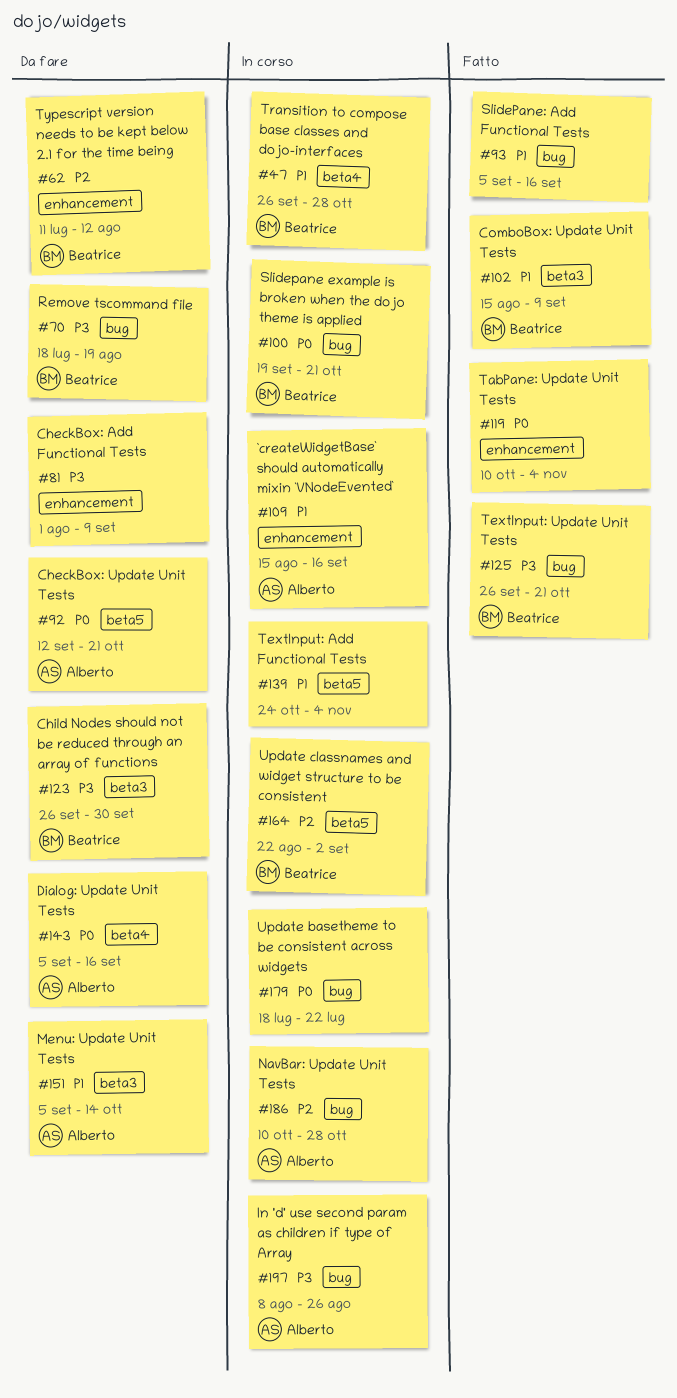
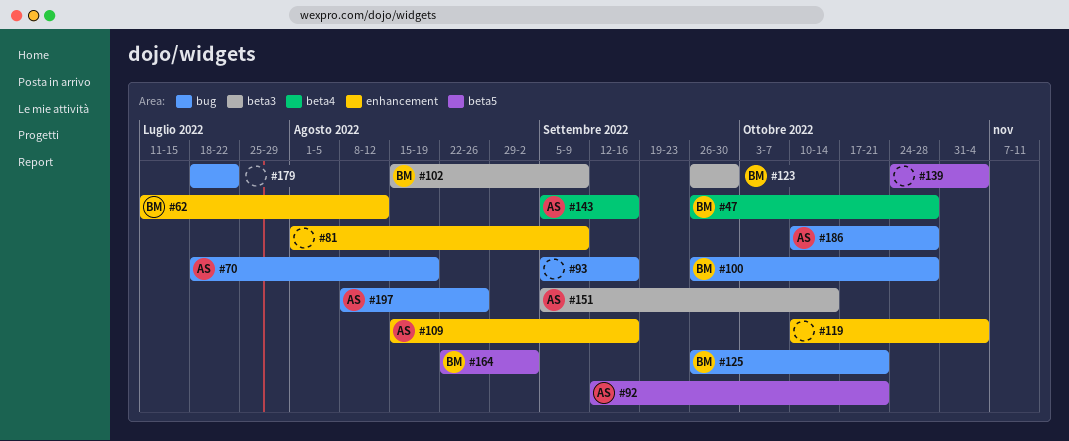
#70, owner: Beatrice -> Alberto
#100, start: Sep 19 -> Sep 26
#100, due: Oct 21 -> Oct 28

